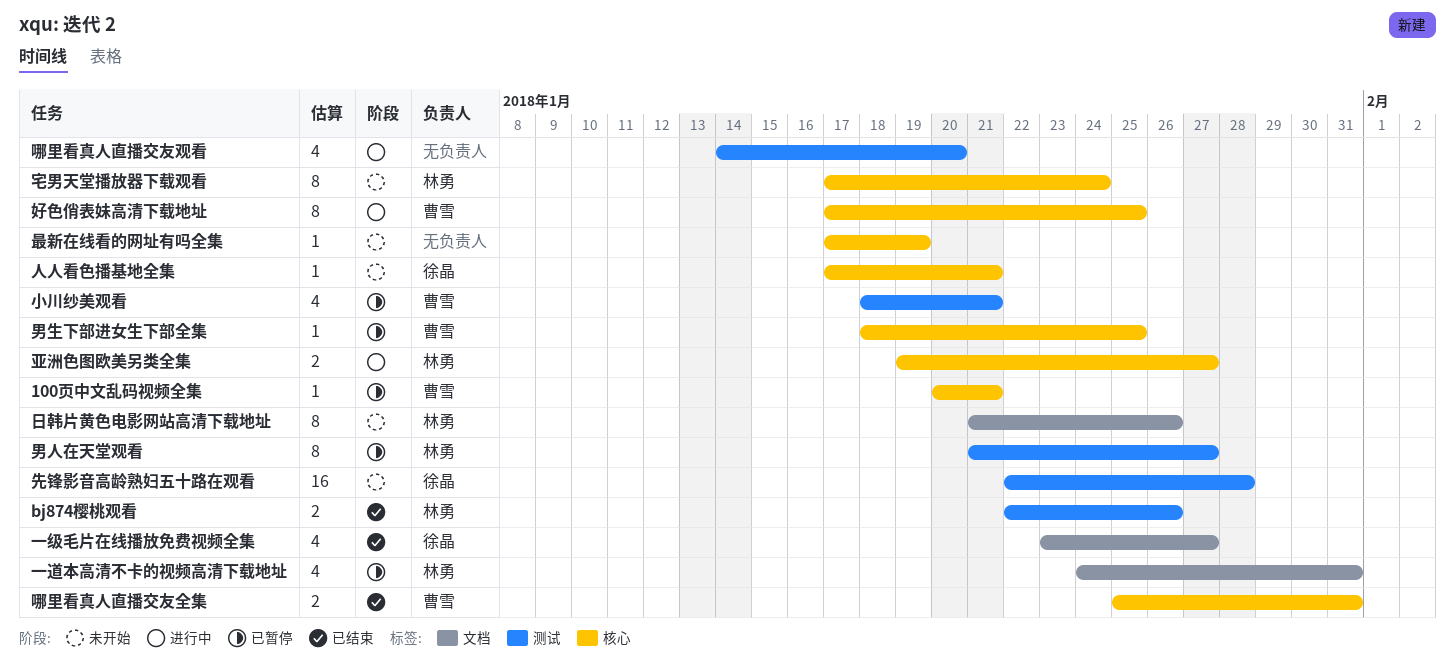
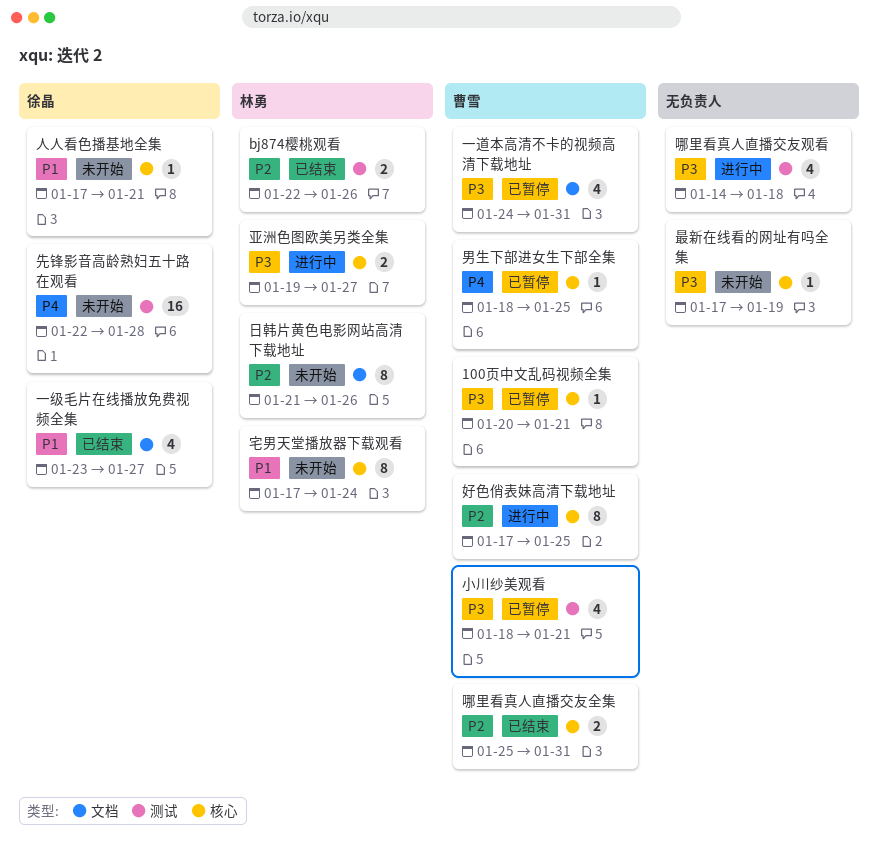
一道本高清不卡的视频高清下载地址, owner: 林勇 -> 曹雪
哪里看真人直播交友观看, due: Jan 20 -> Jan 18
男人在天堂观看: present -> none

